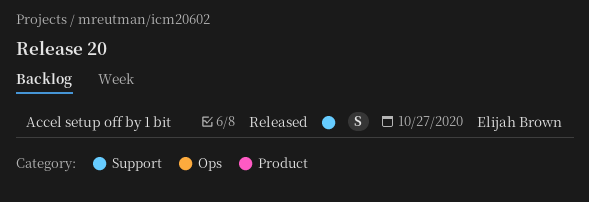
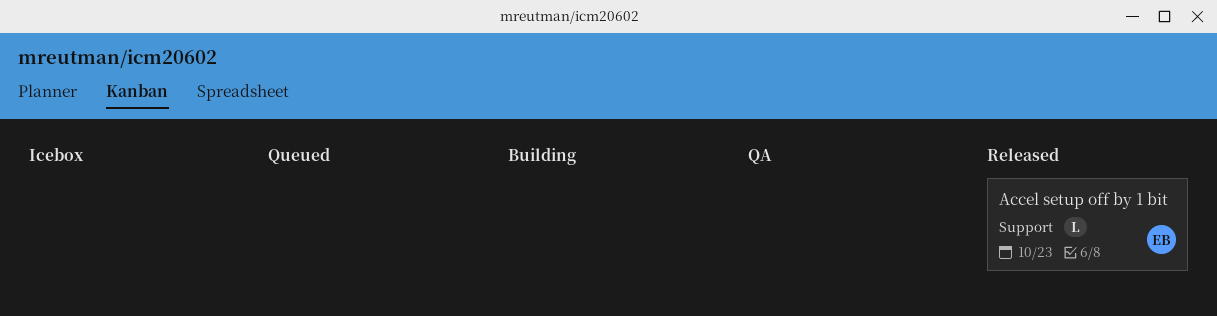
Accel setup off by 1 bit, estimate: S -> L
Accel setup off by 1 bit, due: Oct 27 -> Oct 23

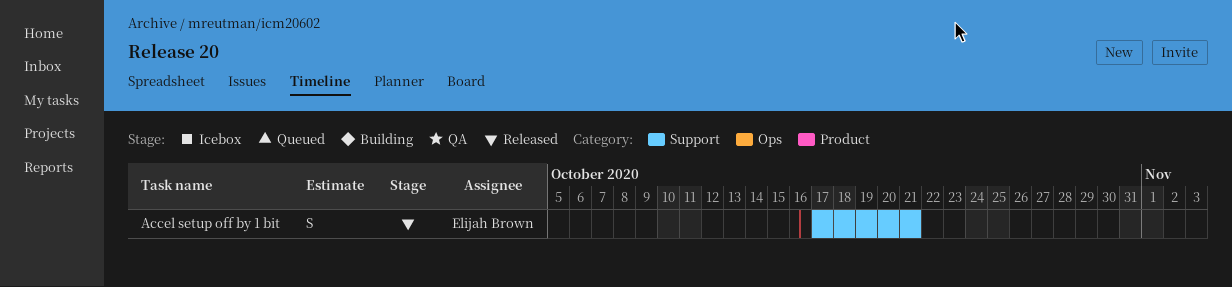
Accel setup off by 1 bit, estimate: L -> S
Accel setup off by 1 bit, due: Oct 23 -> Oct 21

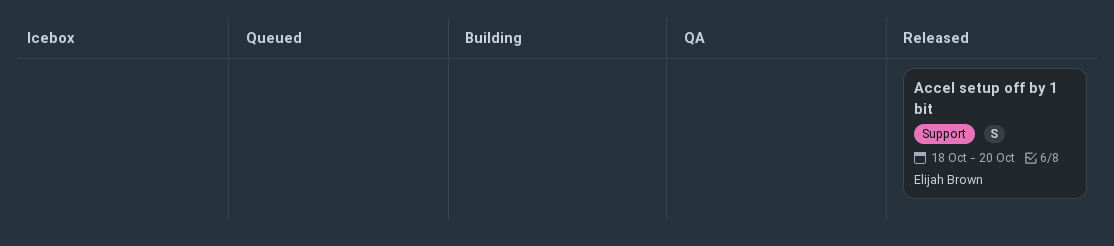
Accel setup off by 1 bit, start: Oct 17 -> Oct 18
Accel setup off by 1 bit, due: Oct 21 -> Oct 20

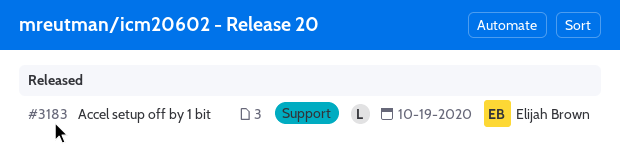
Accel setup off by 1 bit, estimate: S -> L
Accel setup off by 1 bit, due: Oct 20 -> Oct 19

